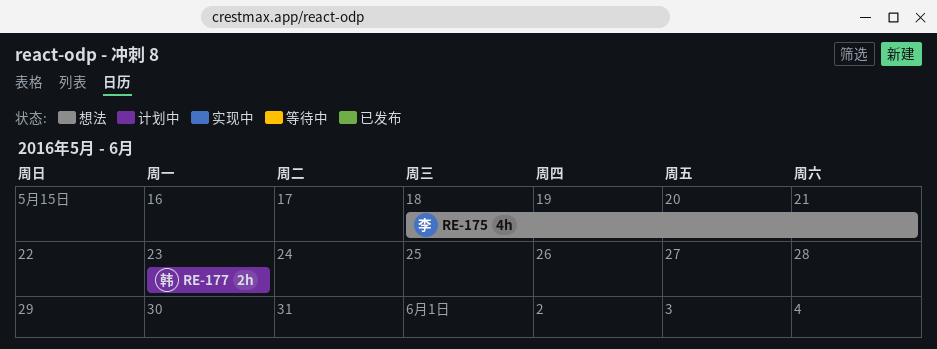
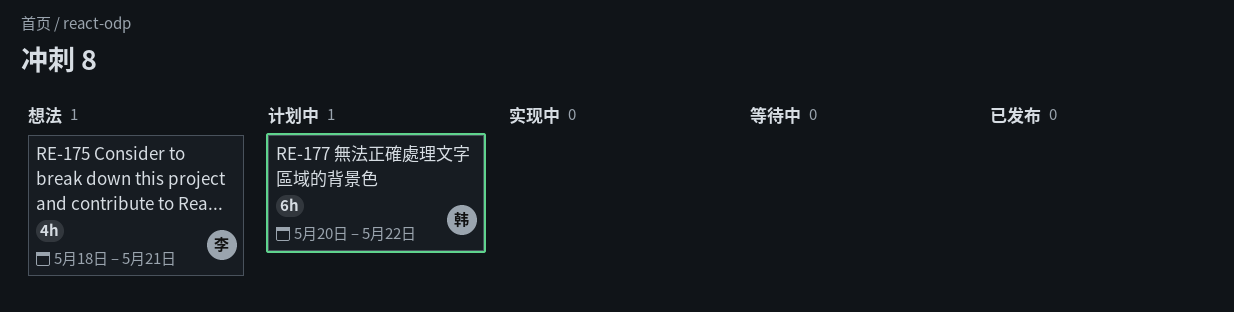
RE-177, estimate: 2h -> 6h
RE-177, start: May 23 -> May 20
RE-177, due: May 23 -> May 22

